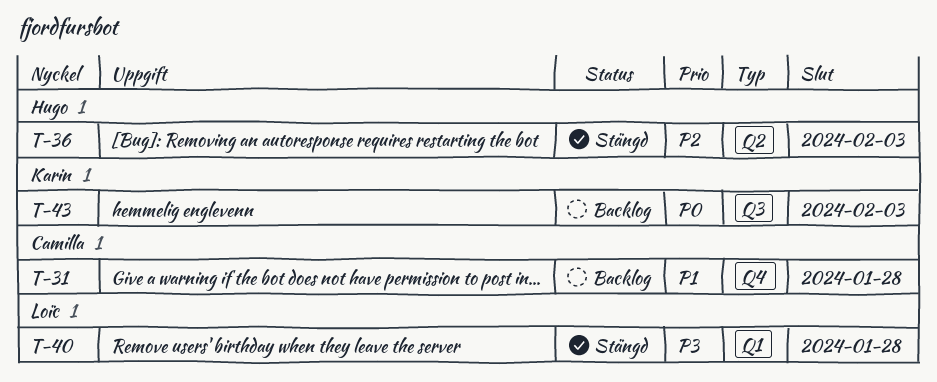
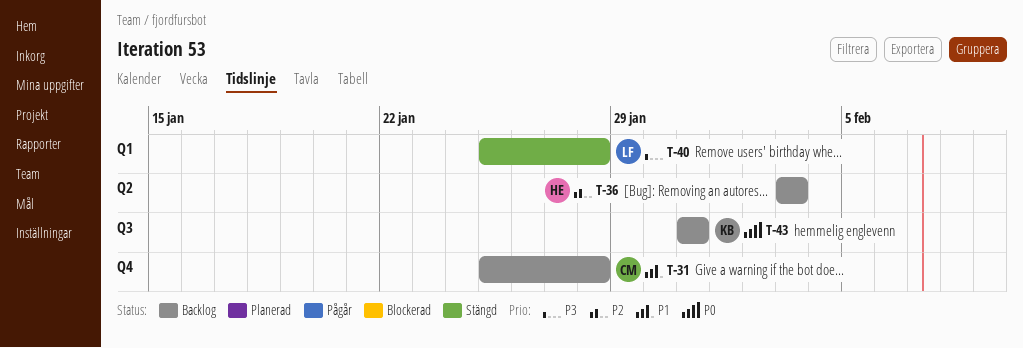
T-36, status: Stängd -> Backlog
T-43, due: Feb 3 -> Jan 31

